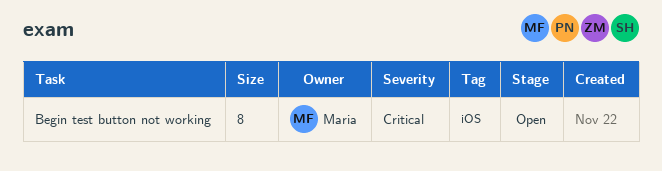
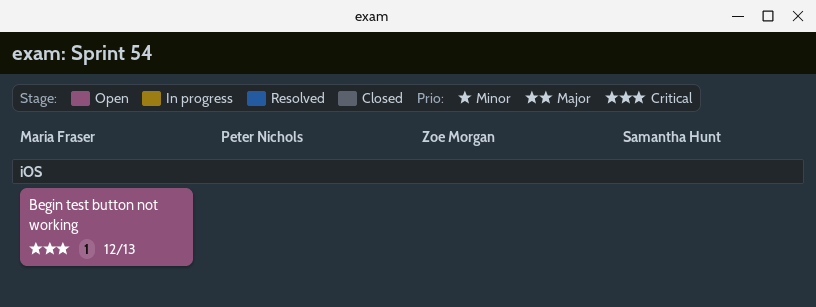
Begin test button not working, estimate: 8 -> 1

